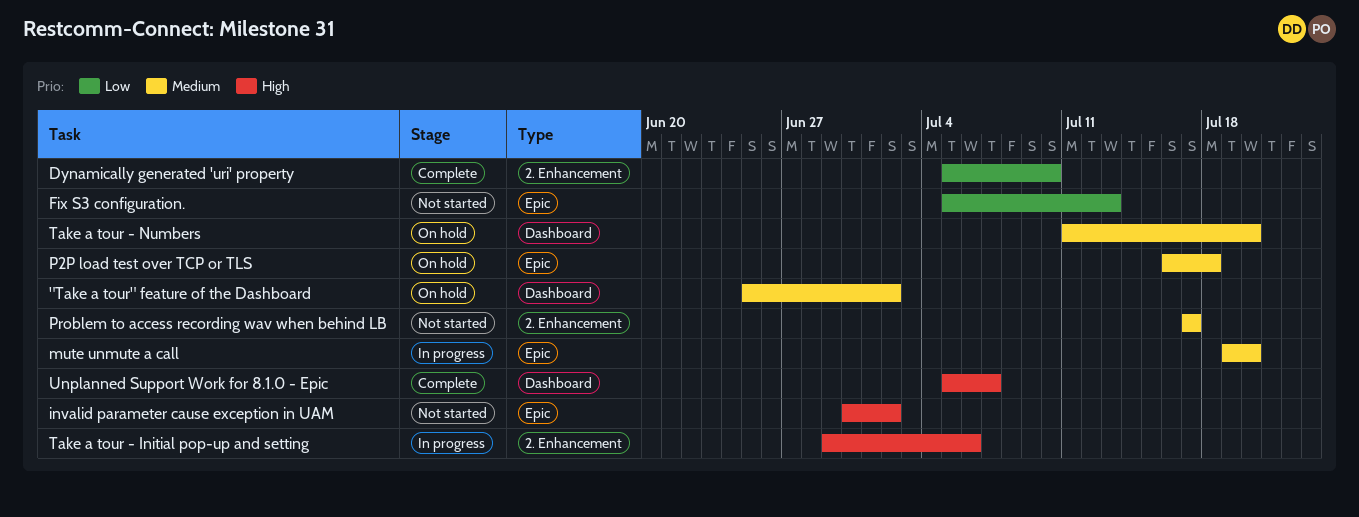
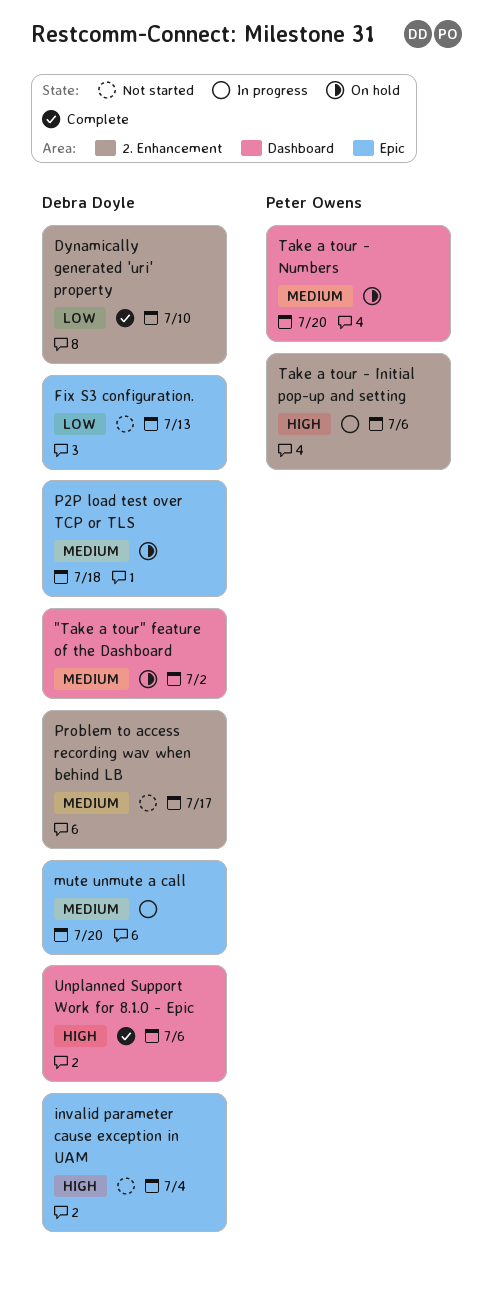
invalid parameter cause exception in UAM, due: Jul 2 -> Jul 4
Unplanned Support Work for 8.1.0 - Epic, due: Jul 7 -> Jul 6

